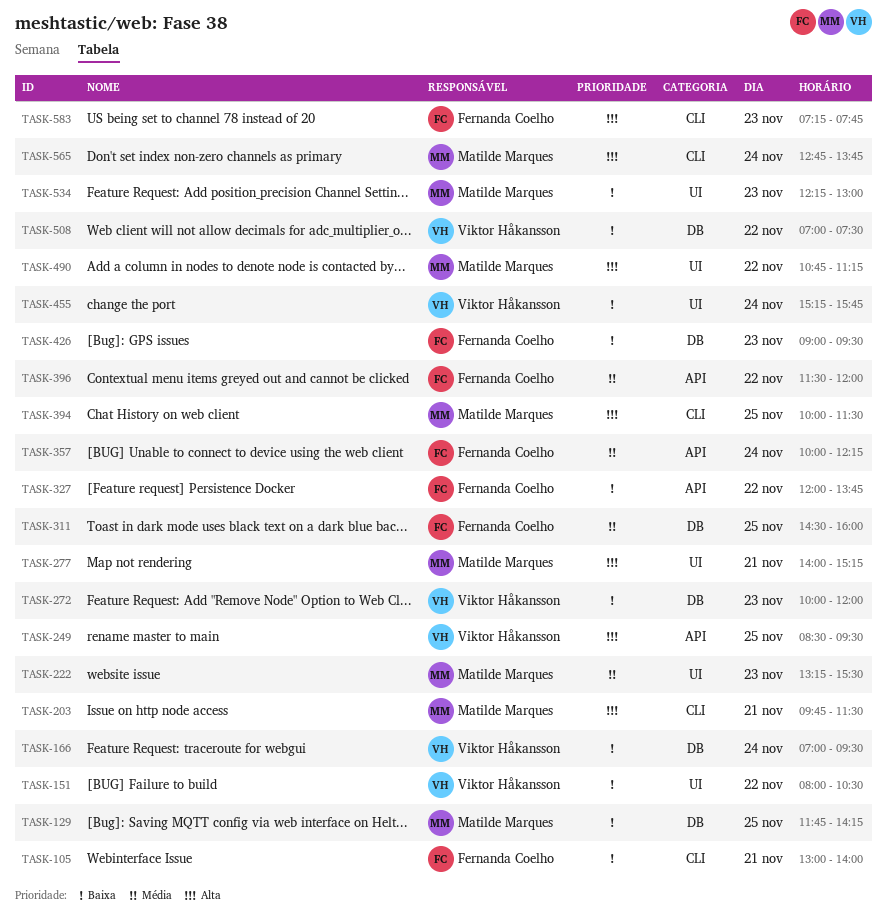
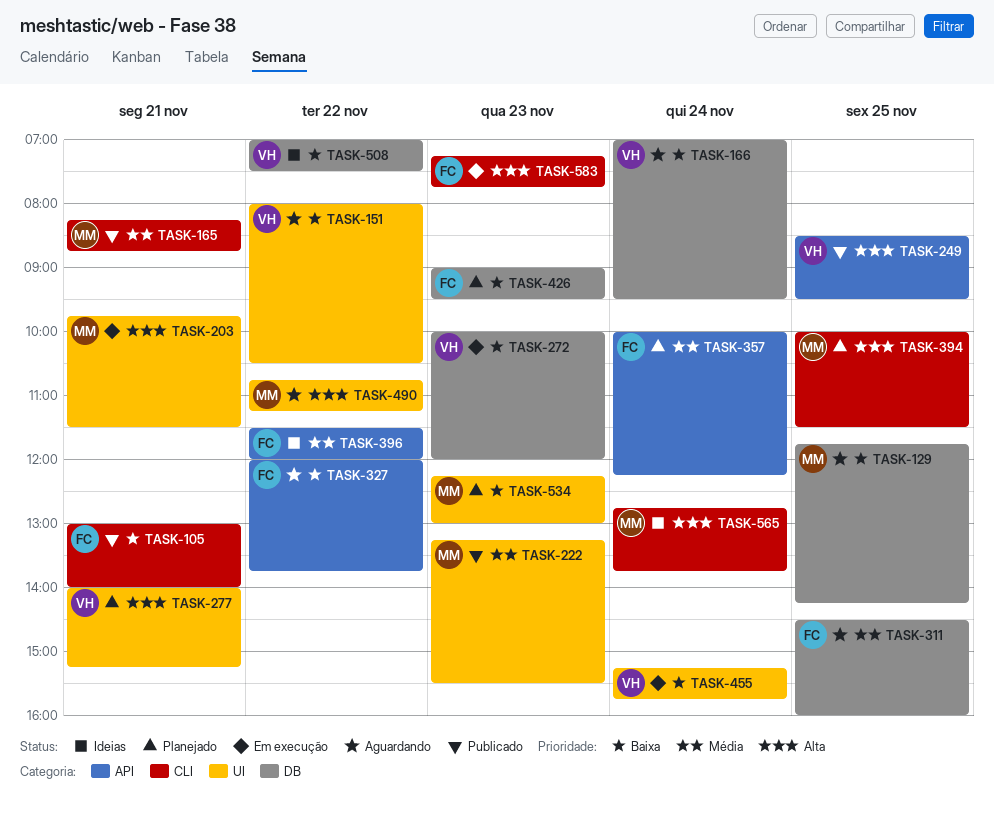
TASK-165: none -> present
TASK-203, label: CLI -> UI
TASK-277, owner: Matilde Marques -> Viktor Håkansson

